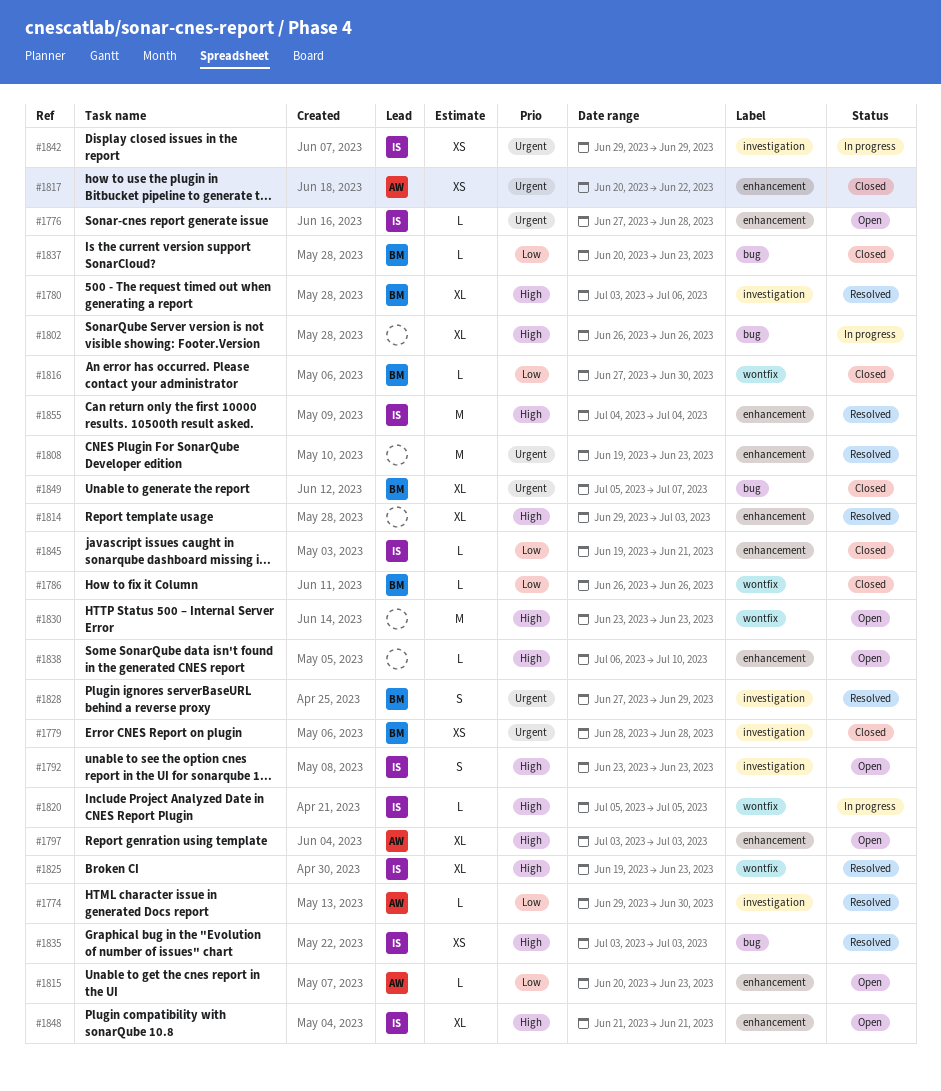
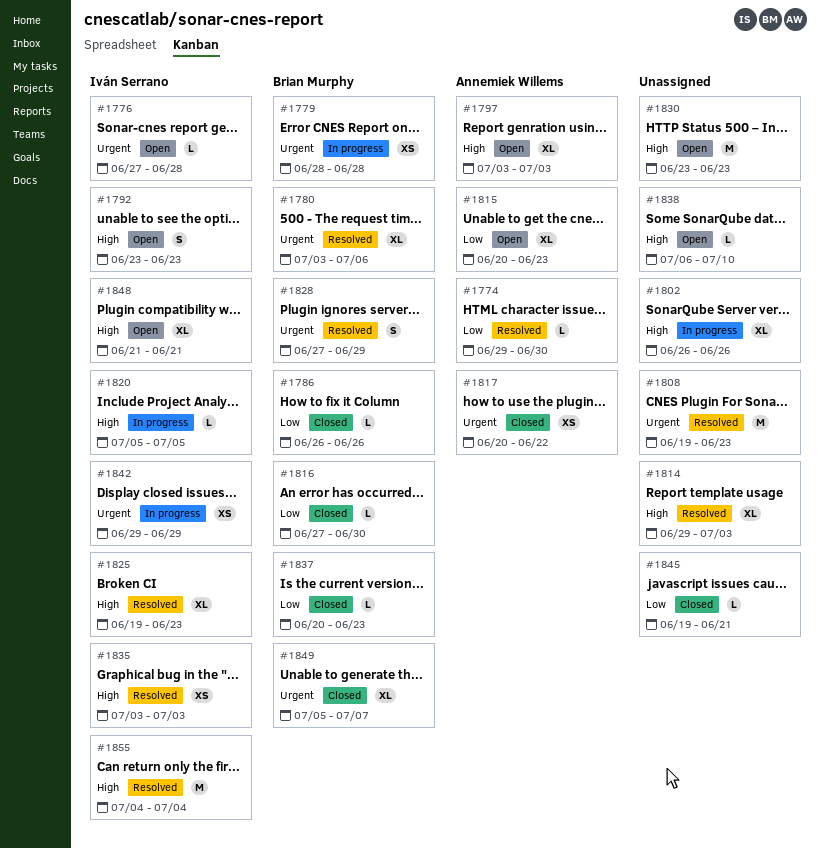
#1779, status: Closed -> In progress
#1780, priority: High -> Urgent
#1815, estimate: L -> XL
#1845, owner: Iván Serrano -> none

